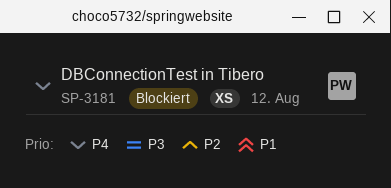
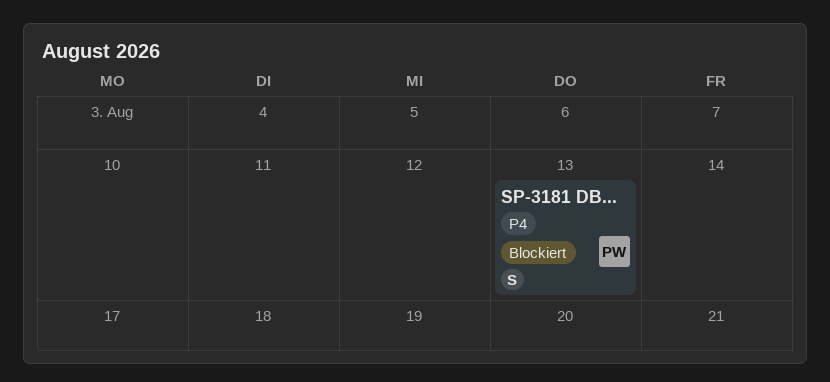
SP-3181, estimate: XS -> S
SP-3181, due: Aug 12 -> Aug 13

